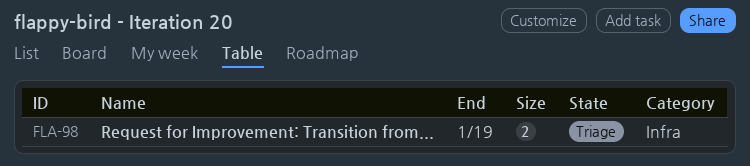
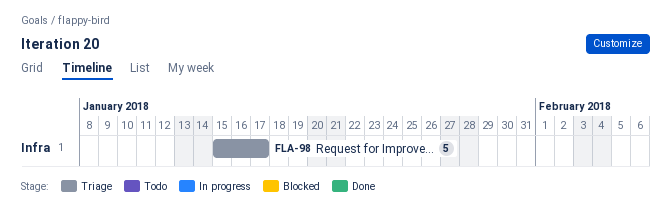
FLA-98, estimate: 2 -> 5
FLA-98, due: Jan 19 -> Jan 17

